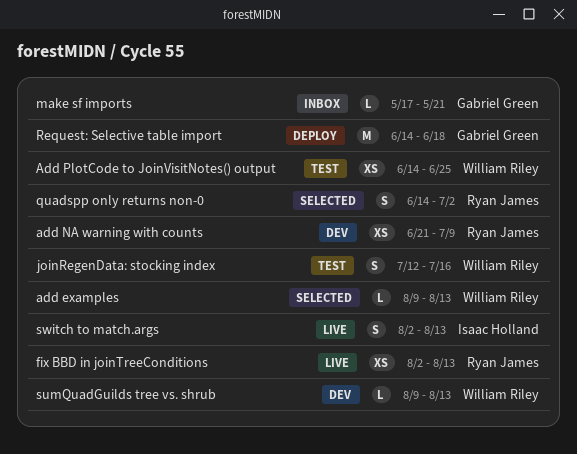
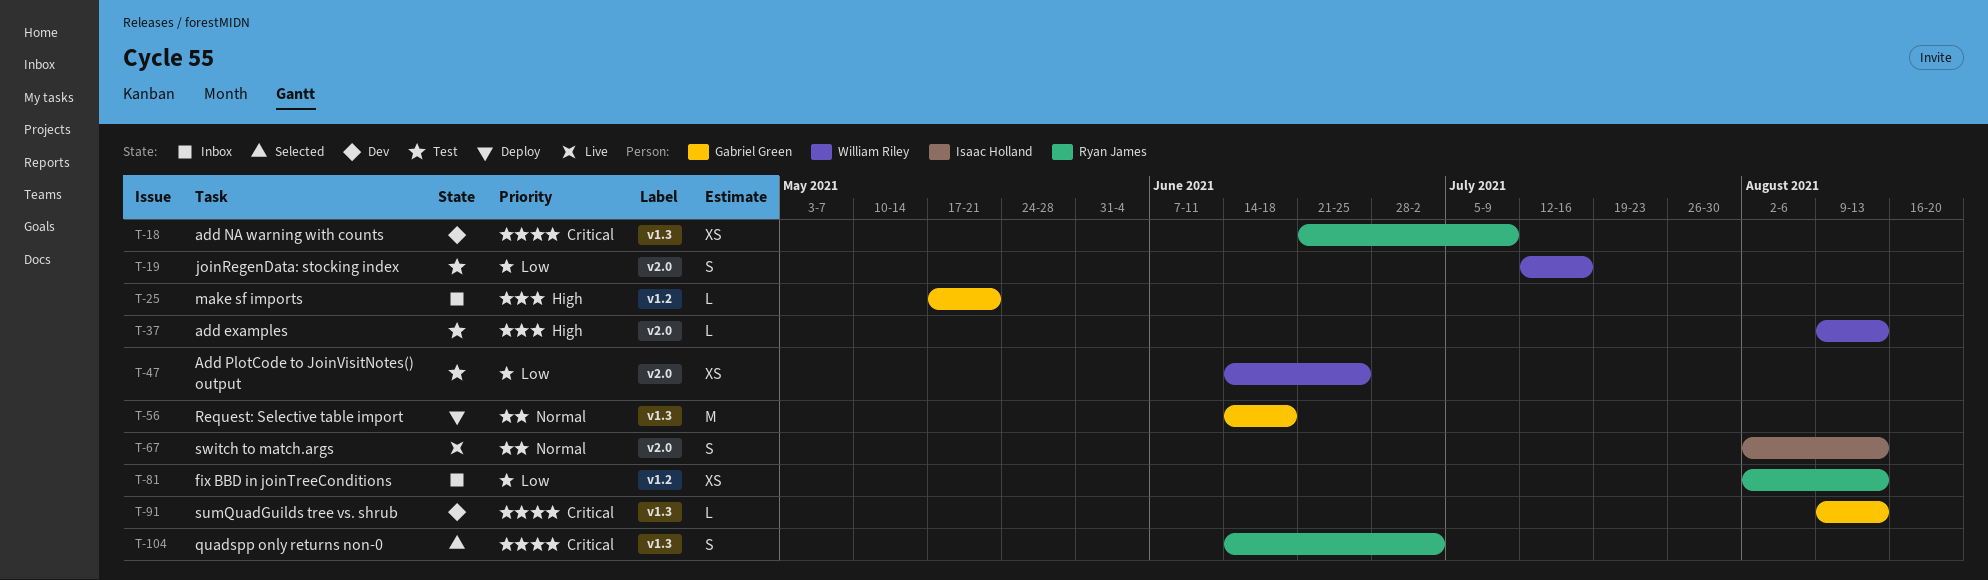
add examples, status: Selected -> Test
fix BBD in joinTreeConditions, status: Live -> Inbox
sumQuadGuilds tree vs. shrub, owner: William Riley -> Gabriel Green

